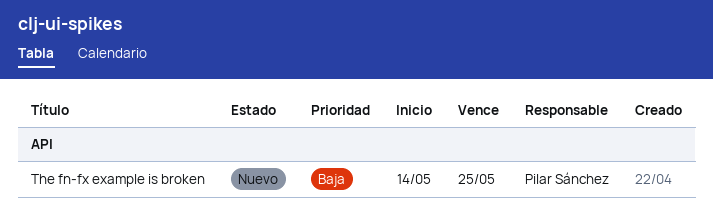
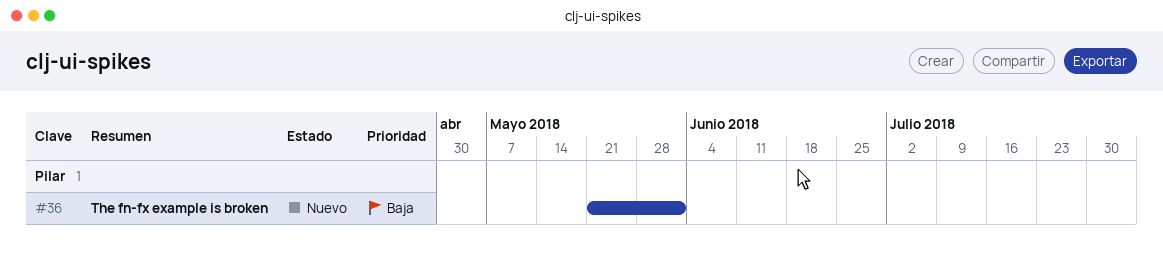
The fn-fx example is broken, start: May 14 -> May 21
The fn-fx example is broken, due: May 25 -> Jun 1

